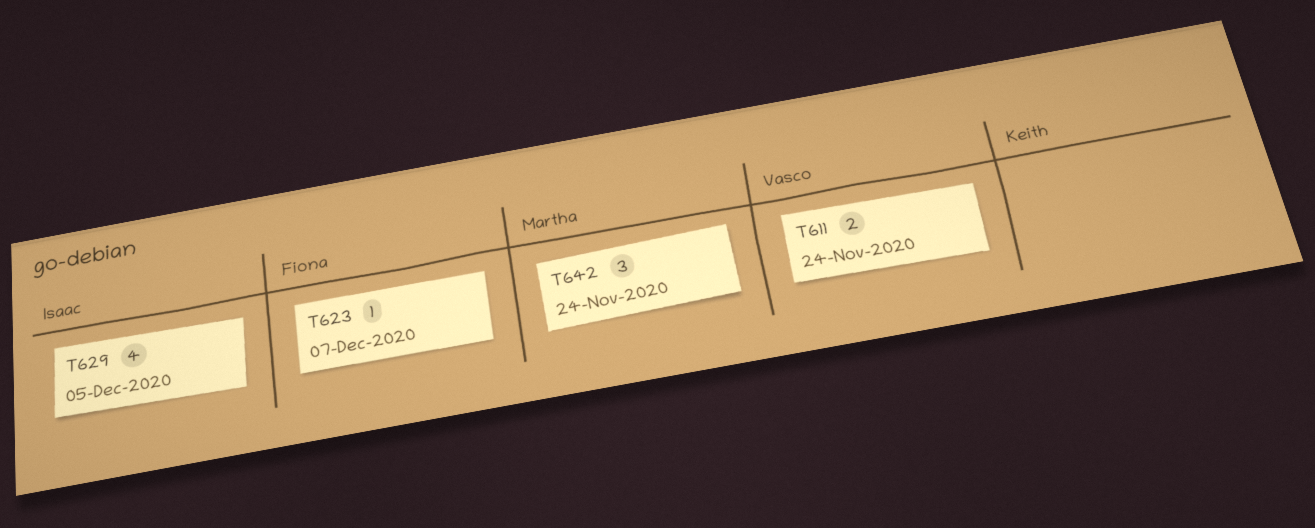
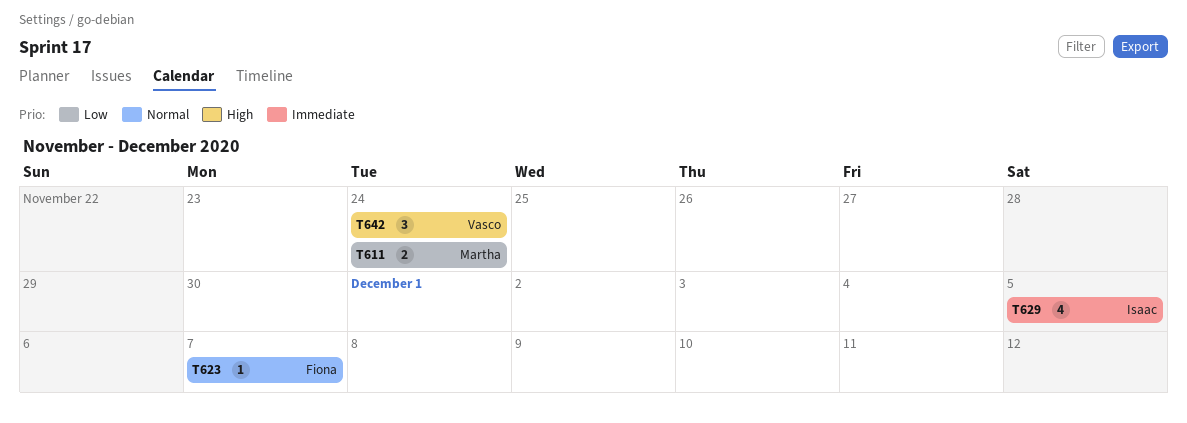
T611, owner: Vasco -> Martha
T642, owner: Martha -> Vasco

